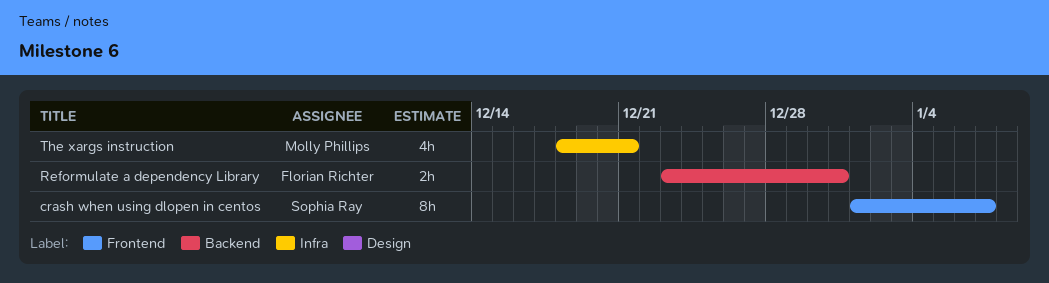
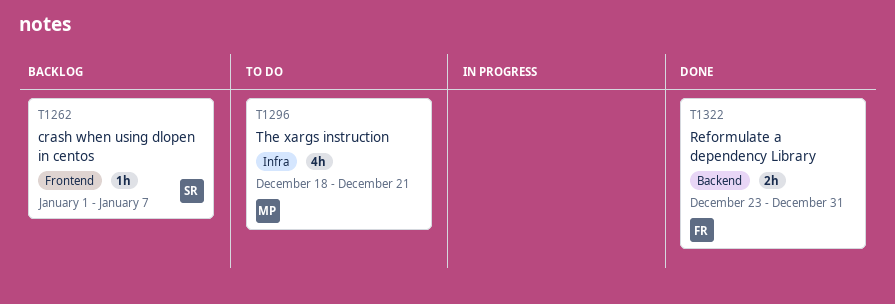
crash when using dlopen in centos, estimate: 8h -> 1h

